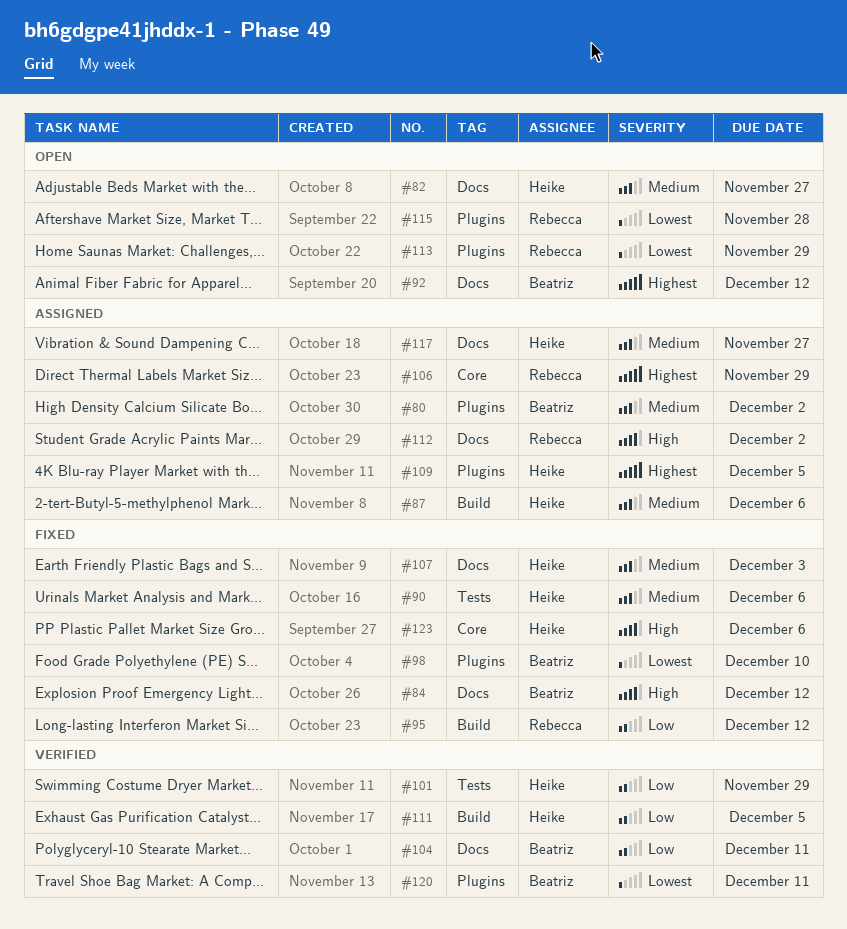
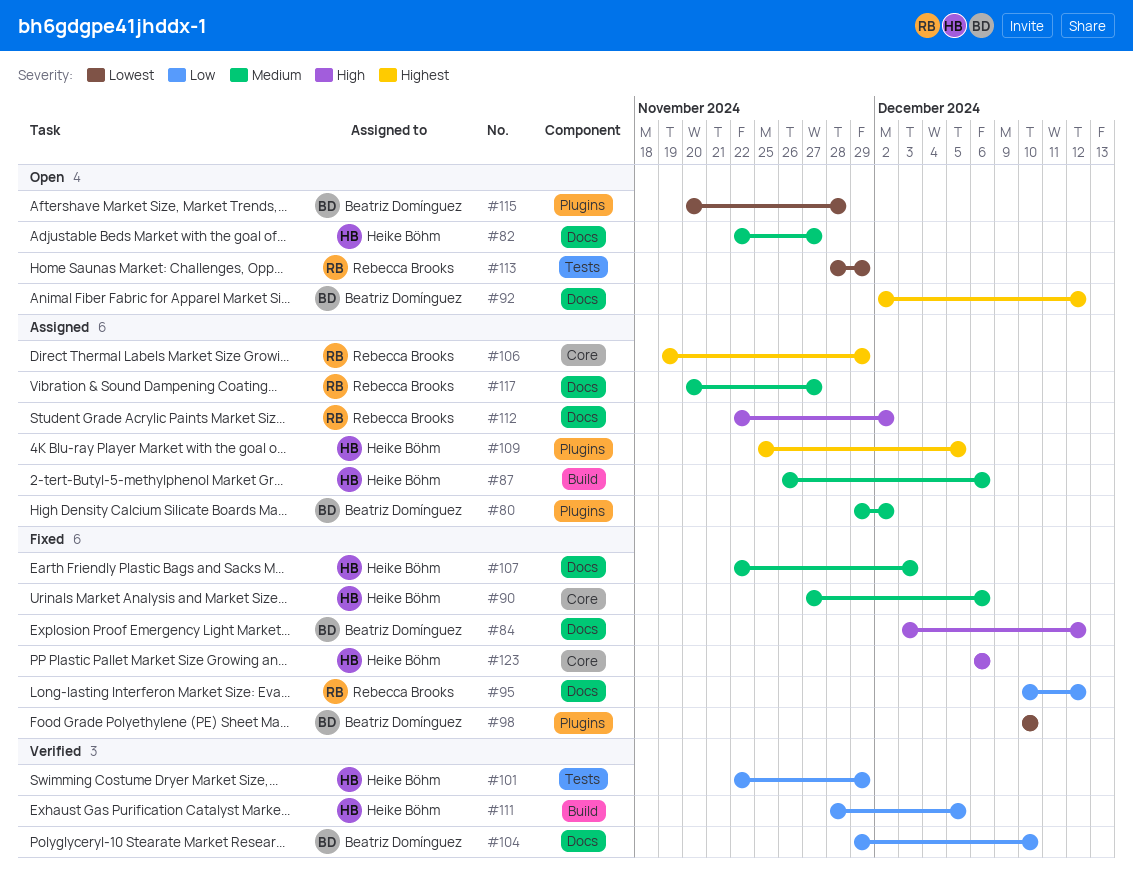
#90, label: Tests -> Core
#95, label: Build -> Docs
#104, due: Dec 11 -> Dec 10
#113, label: Plugins -> Tests
#115, owner: Rebecca Brooks -> Beatriz Domínguez
#117, owner: Heike Böhm -> Rebecca Brooks
#120: present -> none

